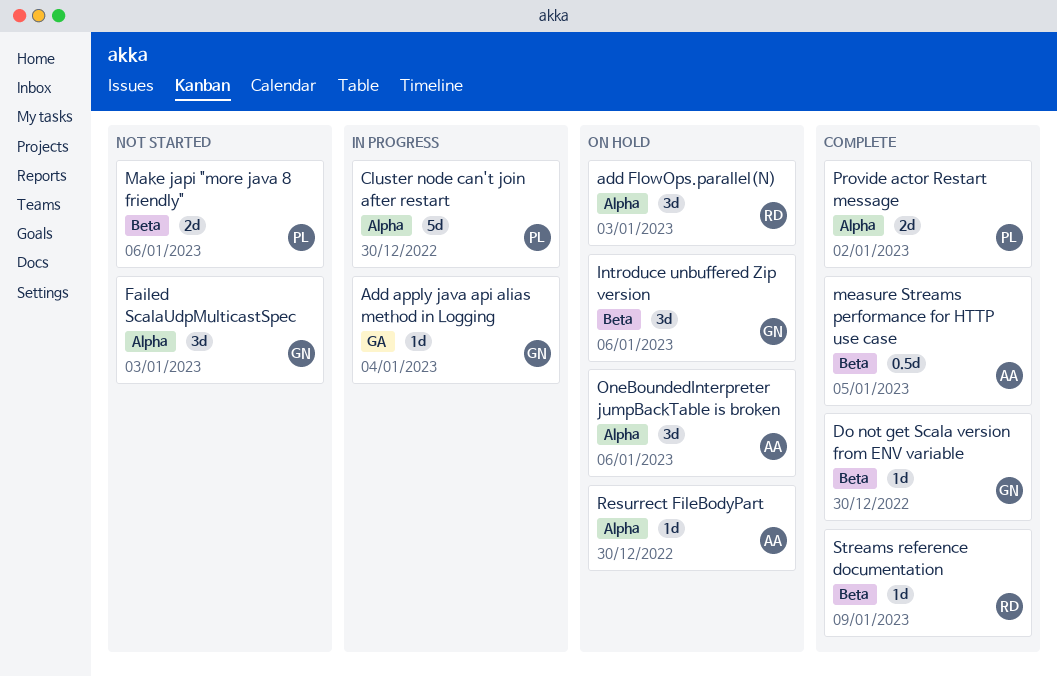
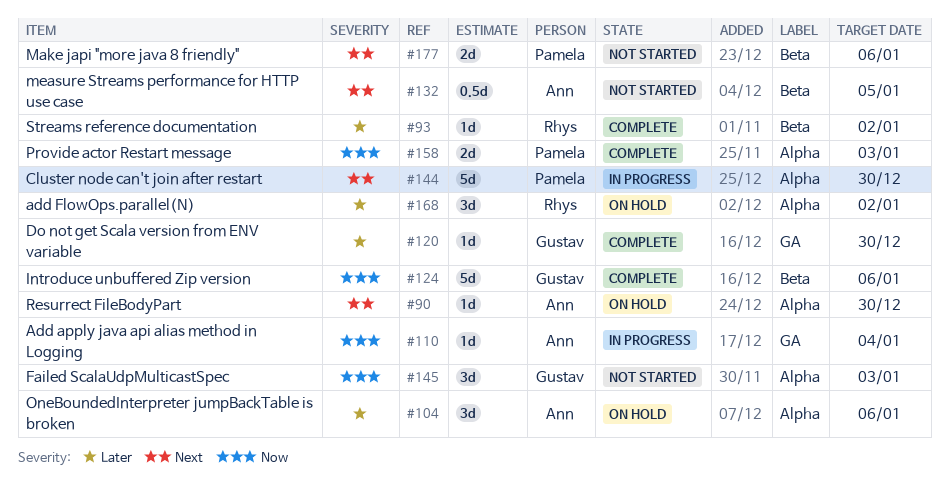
Add apply java api alias method in Logging, owner: Gustav -> Ann
add FlowOps.parallel(N), due: Jan 3 -> Jan 2
Do not get Scala version from ENV variable, label: Beta -> GA
Introduce unbuffered Zip version, status: On hold -> Complete
Introduce unbuffered Zip version, estimate: 3d -> 5d
measure Streams performance for HTTP use case, status: Complete -> Not started
Provide actor Restart message, due: Jan 2 -> Jan 3
Streams reference documentation, due: Jan 9 -> Jan 2

